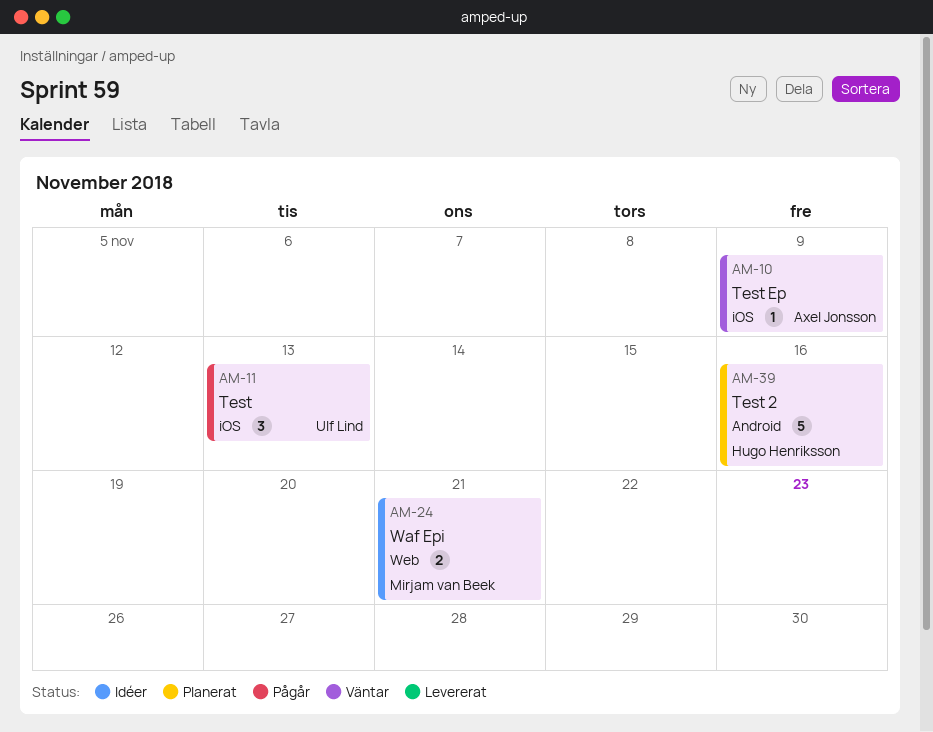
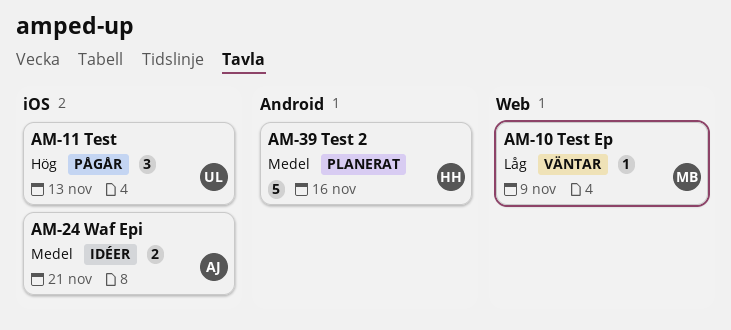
AM-10, owner: Axel Jonsson -> Mirjam van Beek
AM-10, label: iOS -> Web
AM-24, owner: Mirjam van Beek -> Axel Jonsson
AM-24, label: Web -> iOS

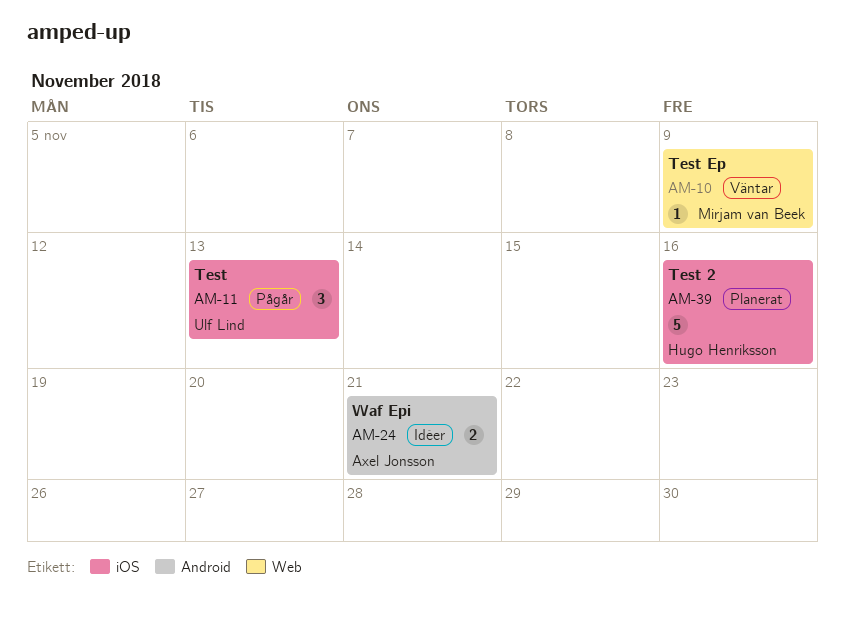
AM-24, label: iOS -> Android
AM-39, label: Android -> iOS

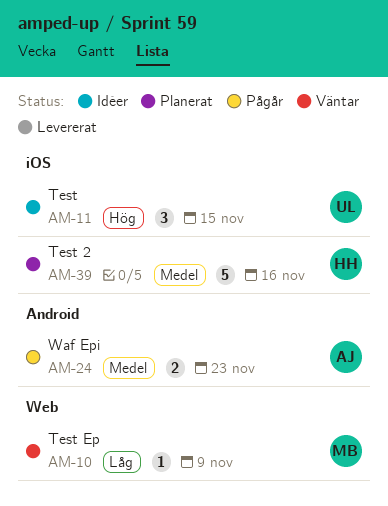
AM-11, status: Pågår -> Idéer
AM-11, due: Nov 13 -> Nov 15
AM-24, status: Idéer -> Pågår
AM-24, due: Nov 21 -> Nov 23

